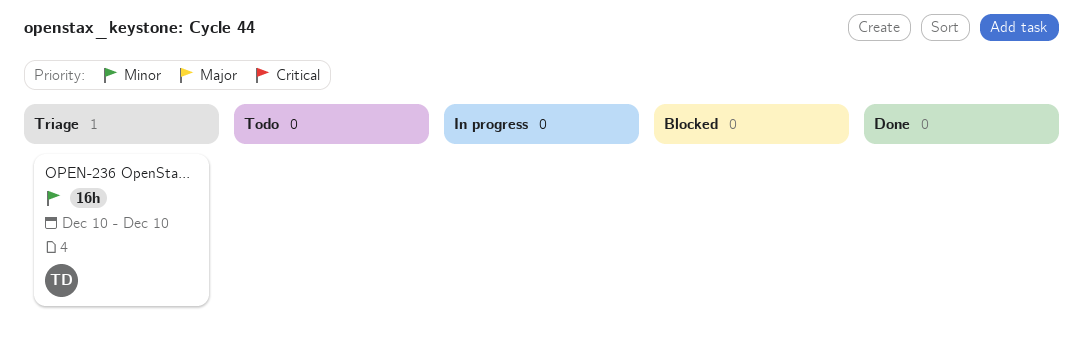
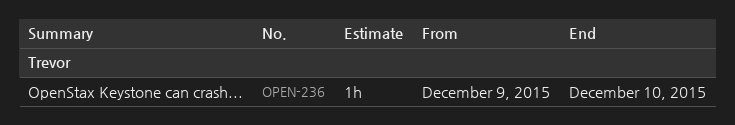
OPEN-236, estimate: 16h -> 1h
OPEN-236, start: Dec 10 -> Dec 9

